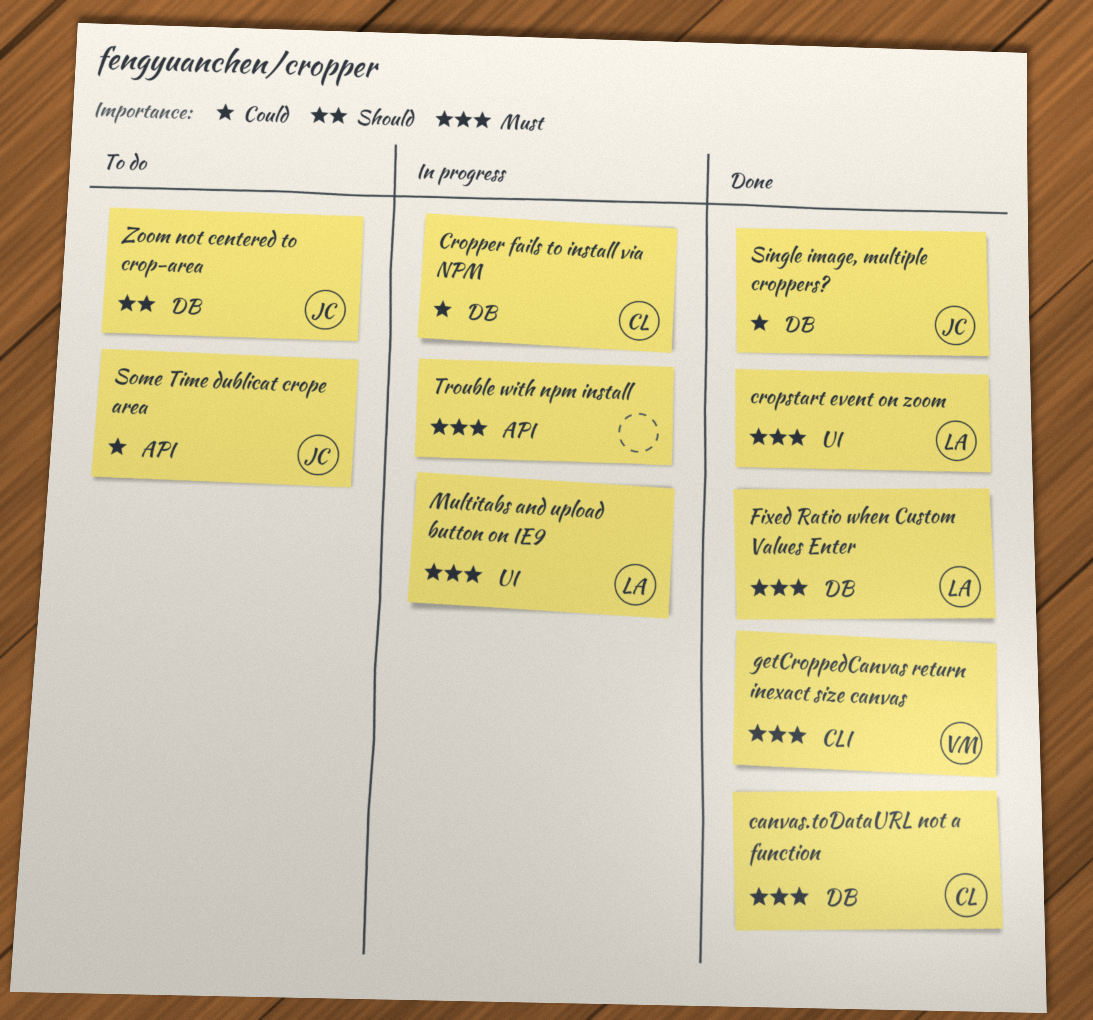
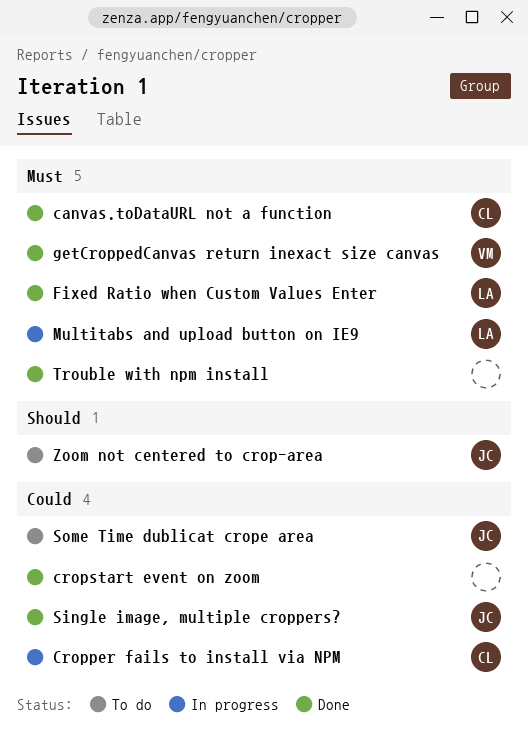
cropstart event on zoom, owner: LA -> none
cropstart event on zoom, priority: Must -> Could
Trouble with npm install, status: In progress -> Done

